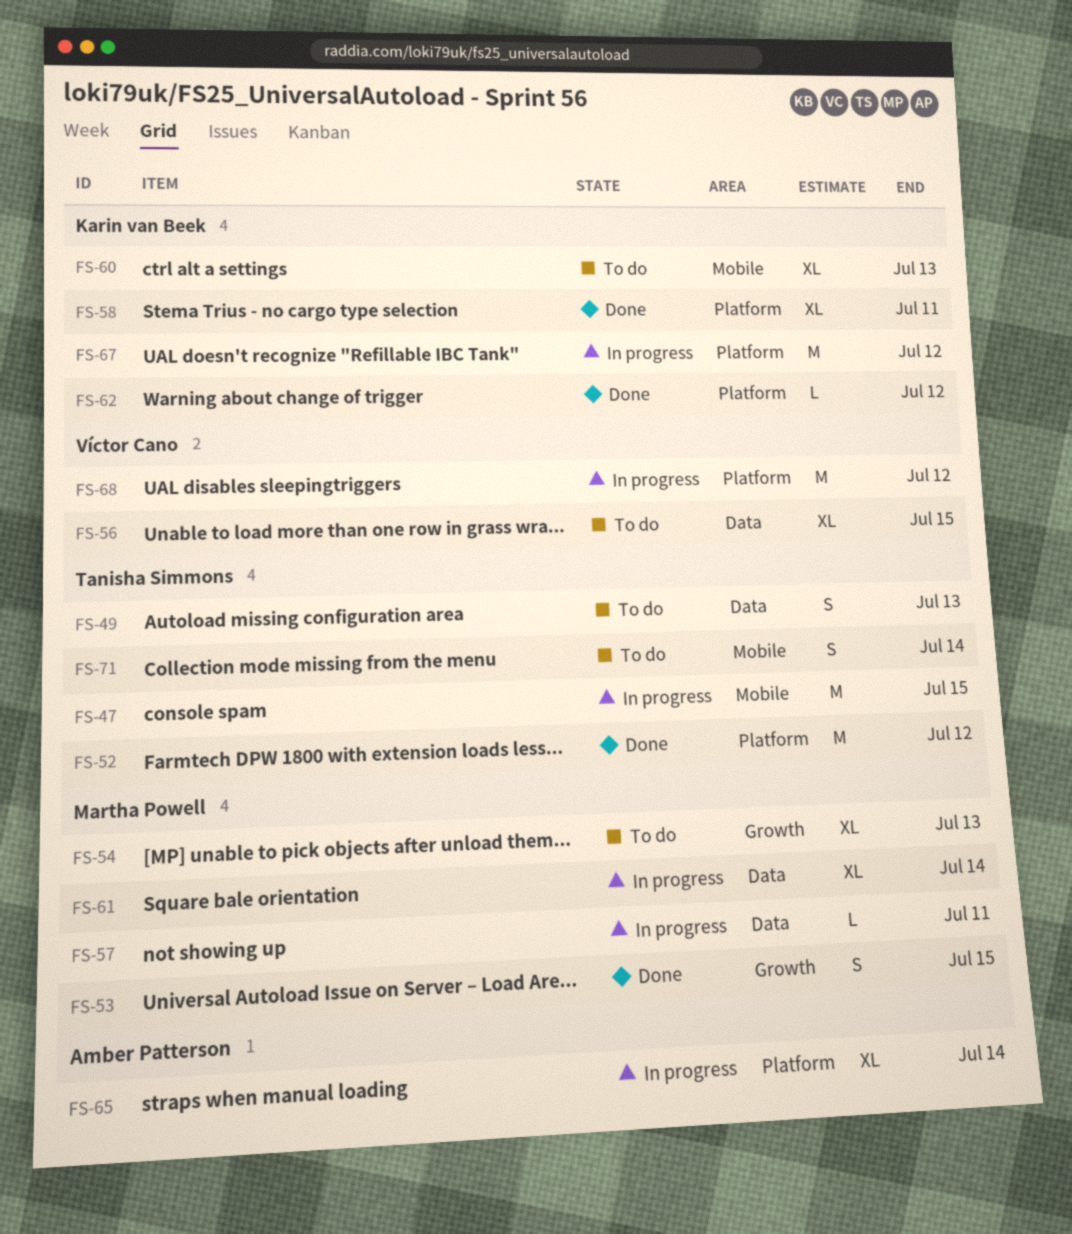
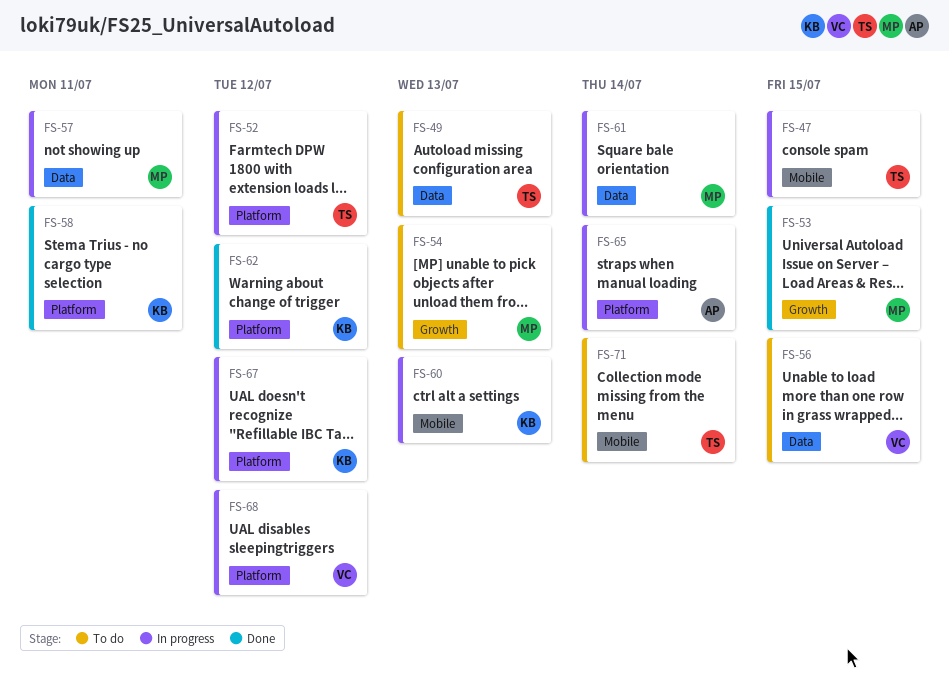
FS-52, status: Done -> In progress
FS-60, status: To do -> In progress

